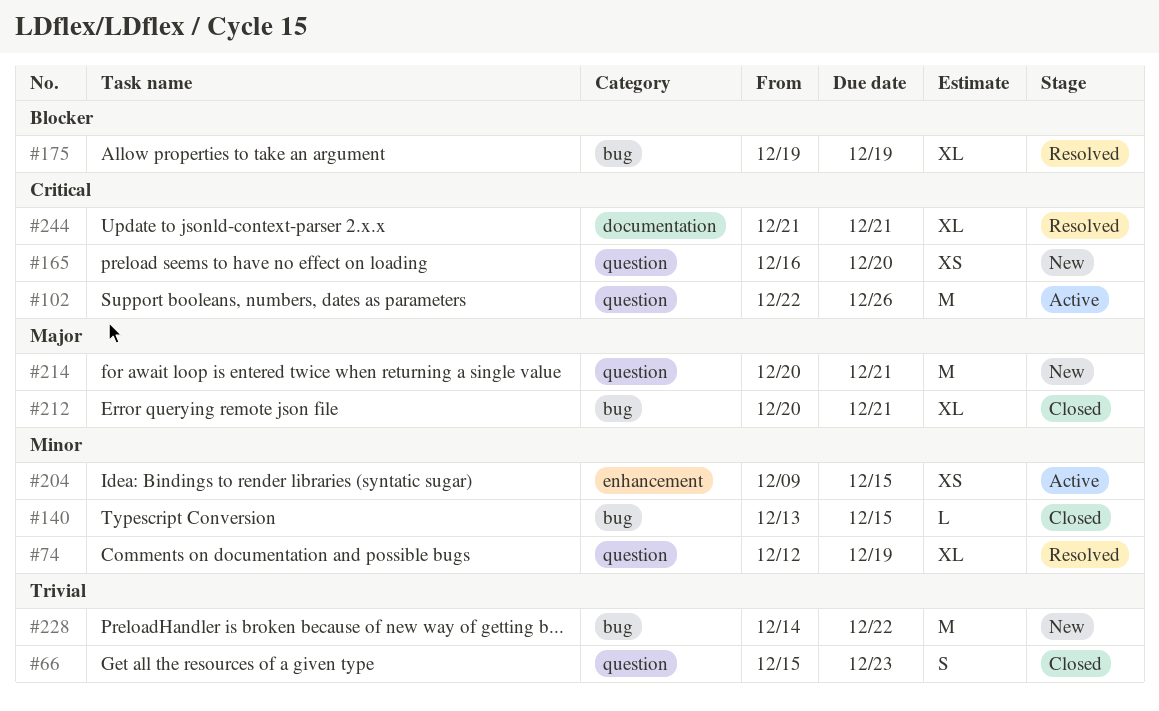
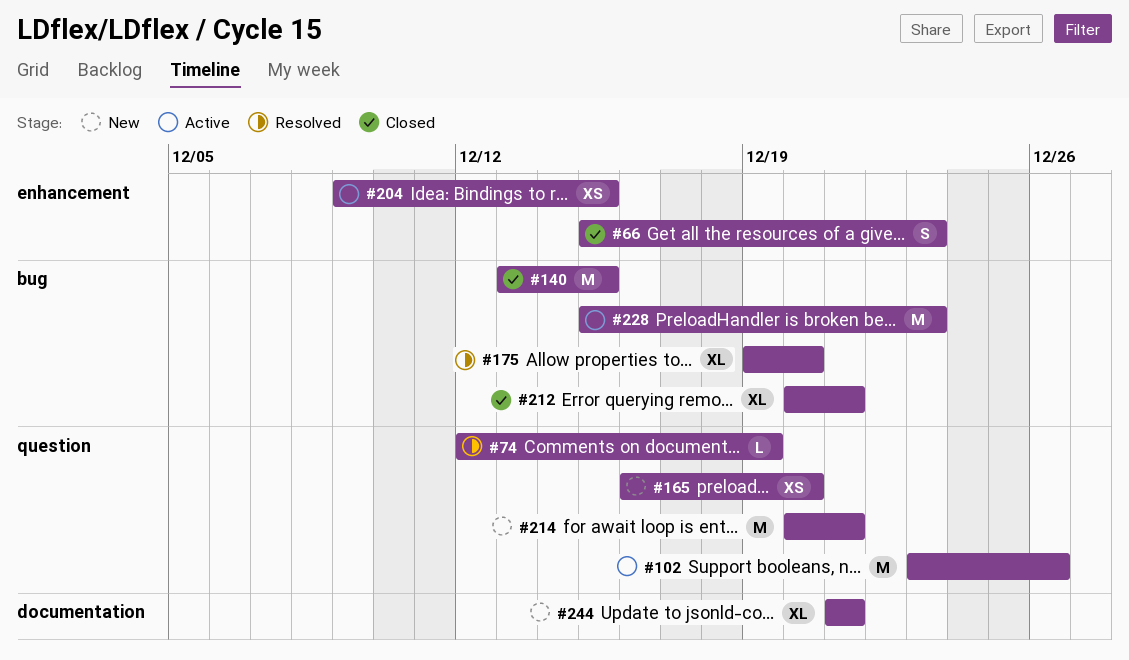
#66, label: question -> enhancement
#74, estimate: XL -> L
#102, start: Dec 22 -> Dec 23
#140, estimate: L -> M
#175, due: Dec 19 -> Dec 20
#228, status: New -> Active
#228, start: Dec 14 -> Dec 15
#228, due: Dec 22 -> Dec 23
#244, status: Resolved -> New

